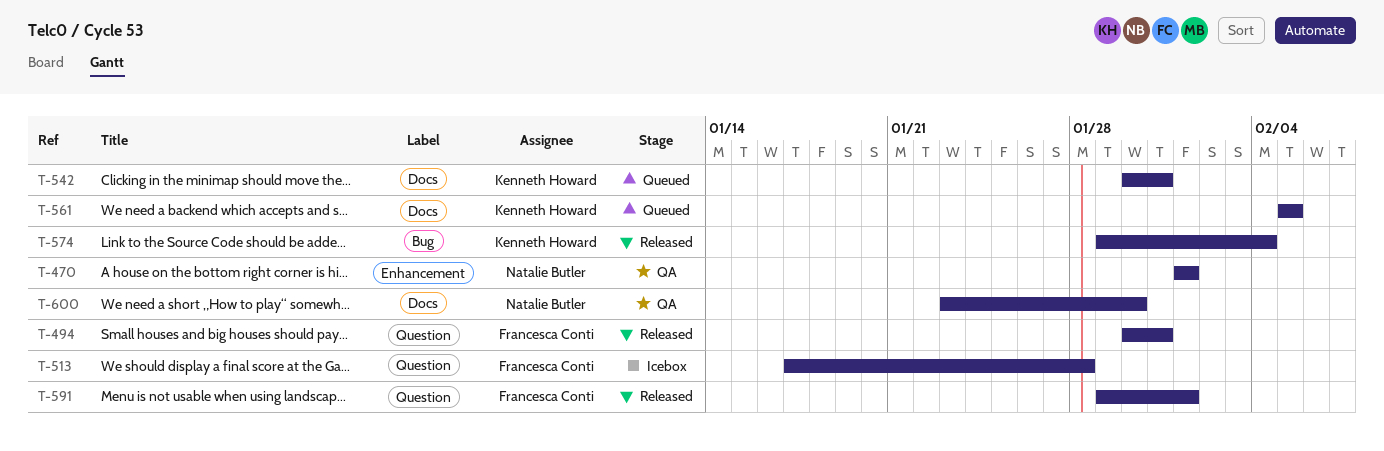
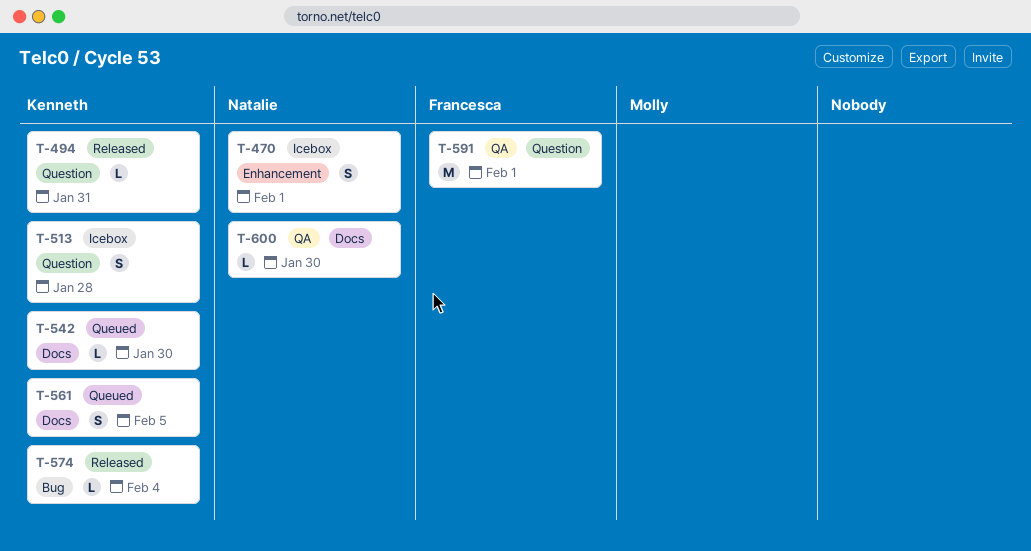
T-470, status: QA -> Icebox
T-494, owner: Francesca Conti -> Kenneth Howard
T-513, owner: Francesca Conti -> Kenneth Howard
T-542, due: Jan 31 -> Jan 30
T-591, status: Released -> QA

